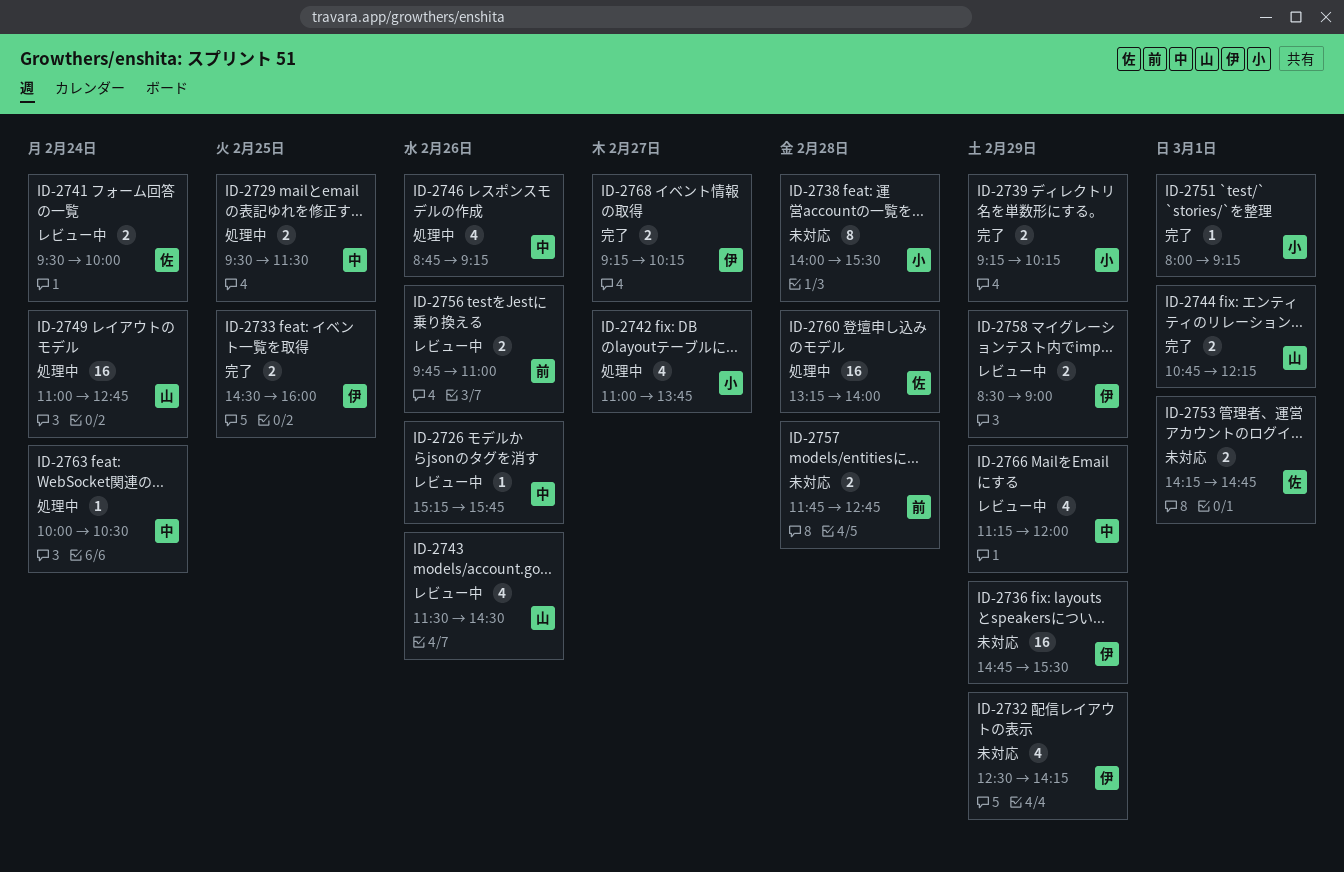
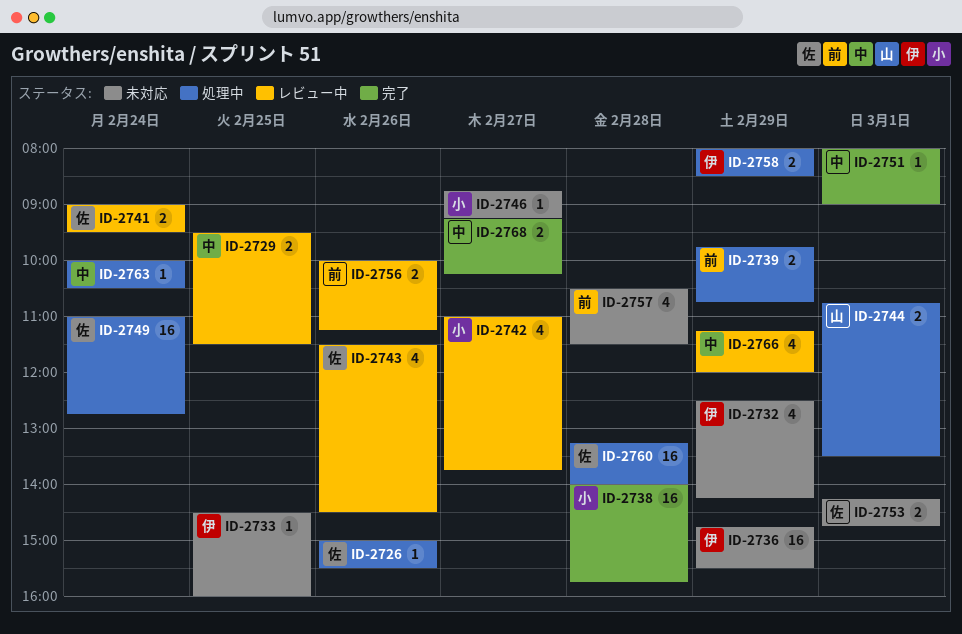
ID-2726, status: レビュー中 -> 処理中
ID-2726, owner: 中 -> 佐
ID-2726, begins: 15:15 -> 15:00
ID-2726, ends: 15:45 -> 15:30
ID-2729, status: 処理中 -> レビュー中
ID-2733, status: 完了 -> 未対応
ID-2733, estimate: 2 -> 1
ID-2738, status: 未対応 -> 完了
ID-2738, estimate: 8 -> 16
ID-2738, ends: 15:30 -> 15:45
ID-2739, status: 完了 -> 処理中
ID-2739, owner: 小 -> 前
ID-2739, begins: 09:15 -> 09:45
ID-2739, ends: 10:15 -> 10:45
ID-2741, begins: 09:30 -> 09:00
ID-2741, ends: 10:00 -> 09:30
ID-2742, status: 処理中 -> レビュー中
ID-2743, owner: 山 -> 佐
ID-2744, status: 完了 -> 処理中
ID-2744, ends: 12:15 -> 13:30
ID-2746, status: 処理中 -> 未対応
ID-2746, owner: 中 -> 小
ID-2746, estimate: 4 -> 1
ID-2746, day: Feb 26 -> Feb 27
ID-2749, owner: 山 -> 佐
ID-2751, owner: 小 -> 中
ID-2751, ends: 09:15 -> 09:00
ID-2756, begins: 09:45 -> 10:00
ID-2756, ends: 11:00 -> 11:15
ID-2757, estimate: 2 -> 4
ID-2757, begins: 11:45 -> 10:30
ID-2757, ends: 12:45 -> 11:30
ID-2758, status: レビュー中 -> 処理中
ID-2758, begins: 08:30 -> 08:00
ID-2758, ends: 09:00 -> 08:30
ID-2768, owner: 伊 -> 中

